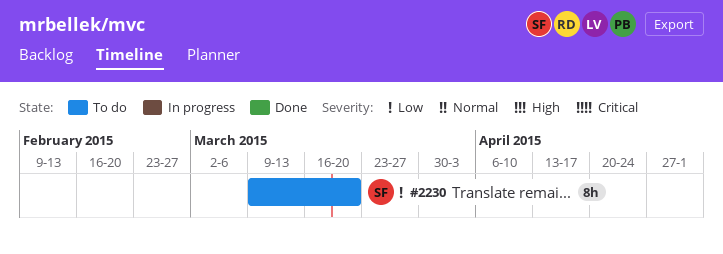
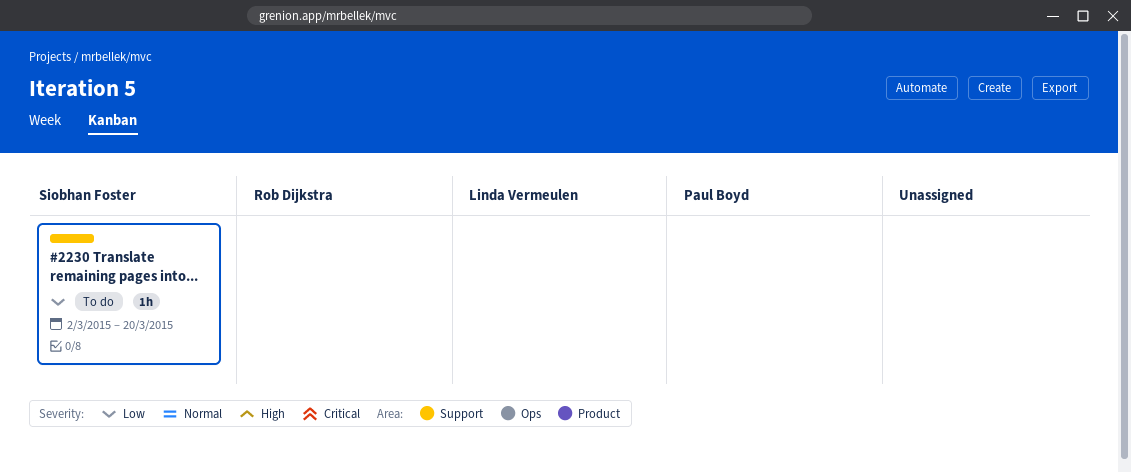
#2230, estimate: 8h -> 1h
#2230, start: Mar 9 -> Mar 2

